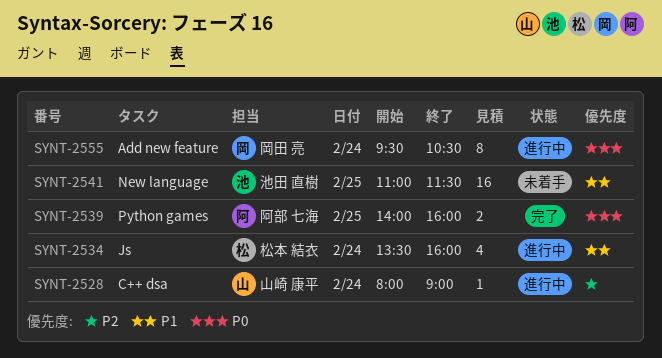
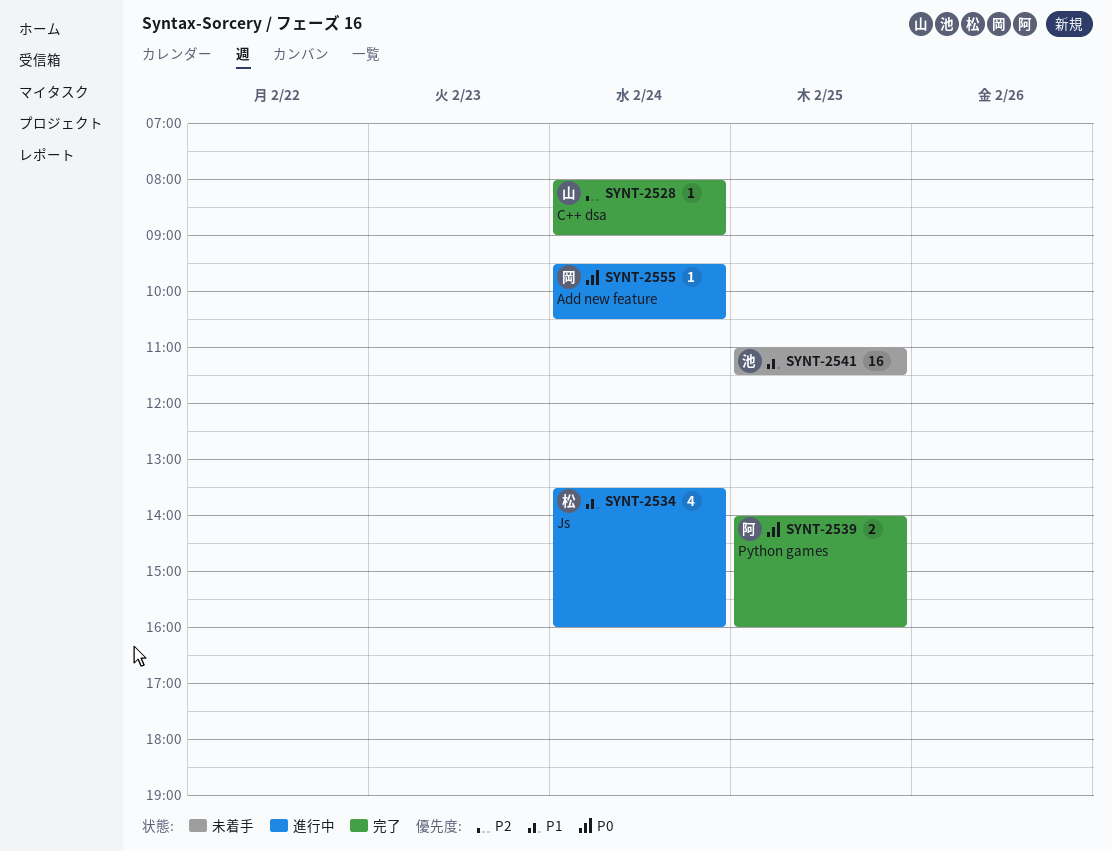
SYNT-2528, status: 進行中 -> 完了
SYNT-2555, estimate: 8 -> 1

